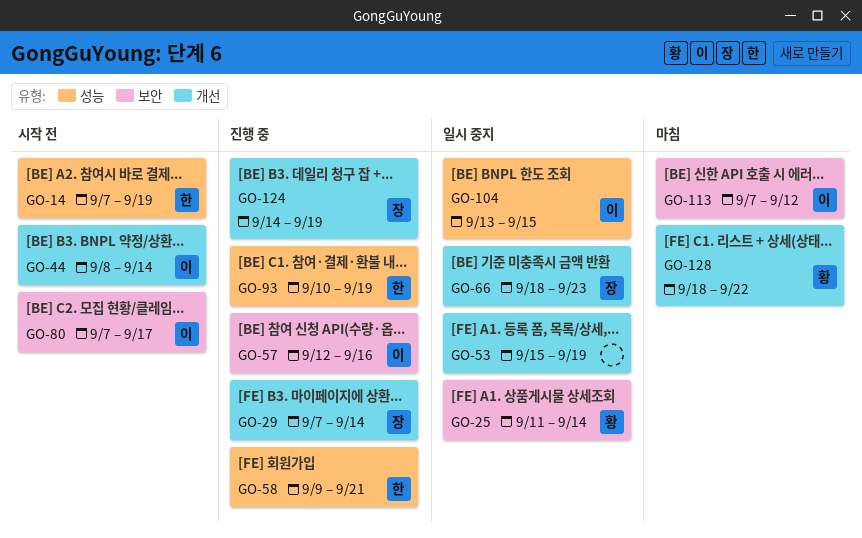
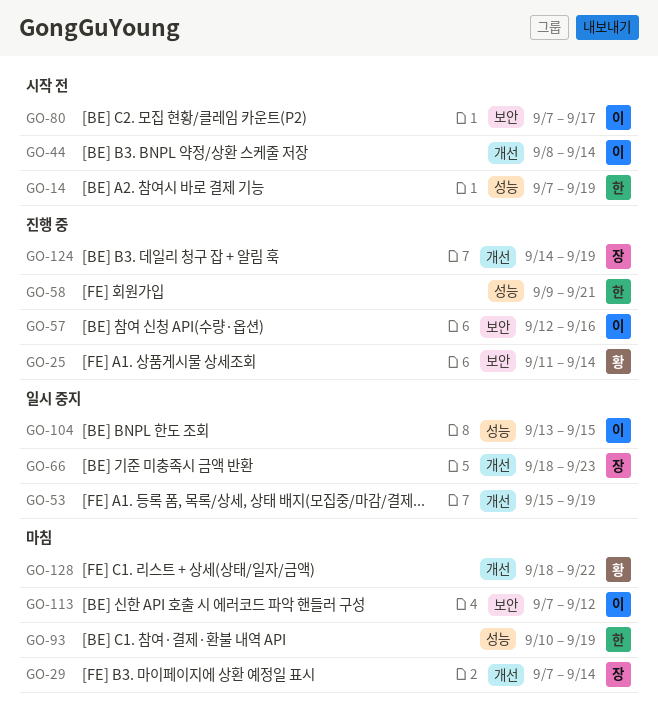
GO-25, status: 일시 중지 -> 진행 중
GO-29, status: 진행 중 -> 마침
GO-93, status: 진행 중 -> 마침

